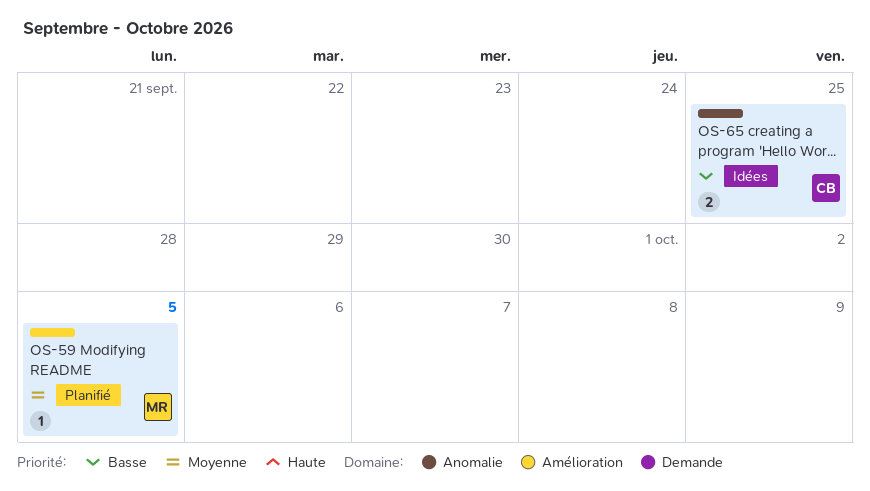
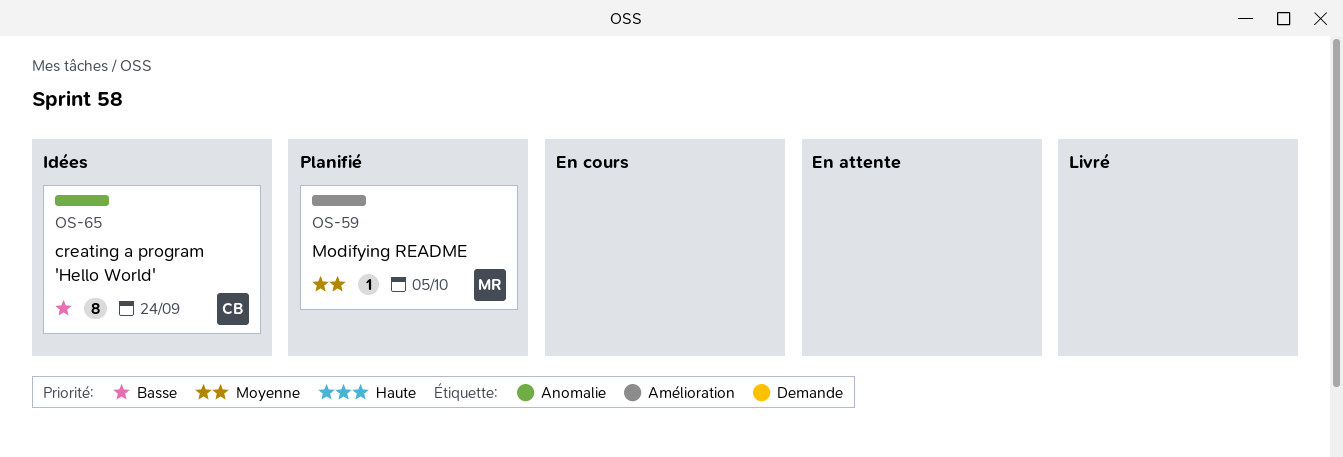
OS-65, estimate: 2 -> 8
OS-65, due: Sep 25 -> Sep 24

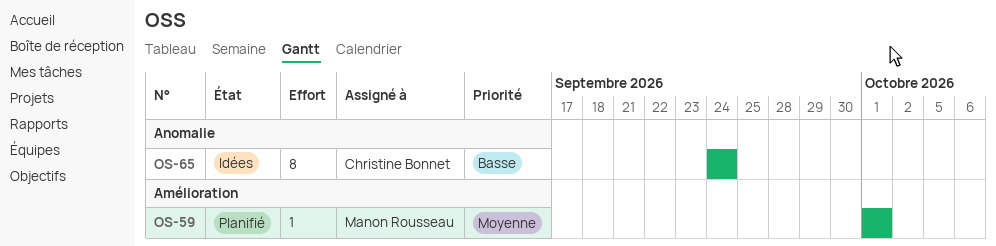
OS-59, due: Oct 5 -> Oct 1

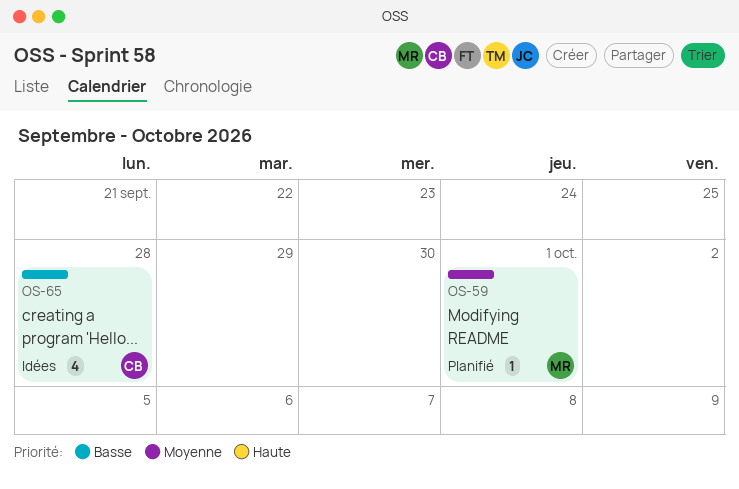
OS-65, estimate: 8 -> 4
OS-65, due: Sep 24 -> Sep 28

